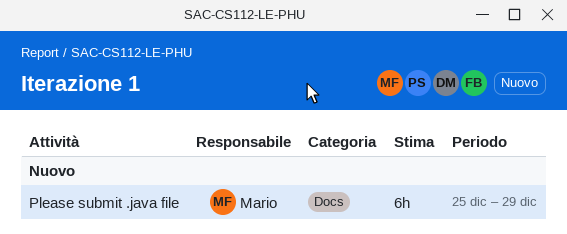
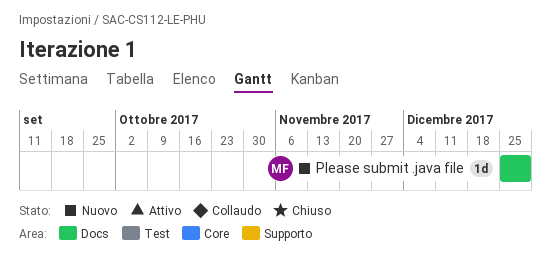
Please submit .java file, estimate: 6h -> 1d

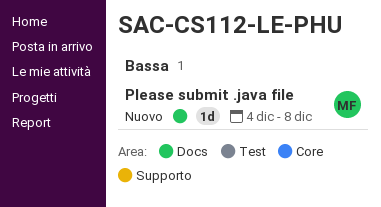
Please submit .java file, start: Dec 25 -> Dec 4
Please submit .java file, due: Dec 29 -> Dec 8

